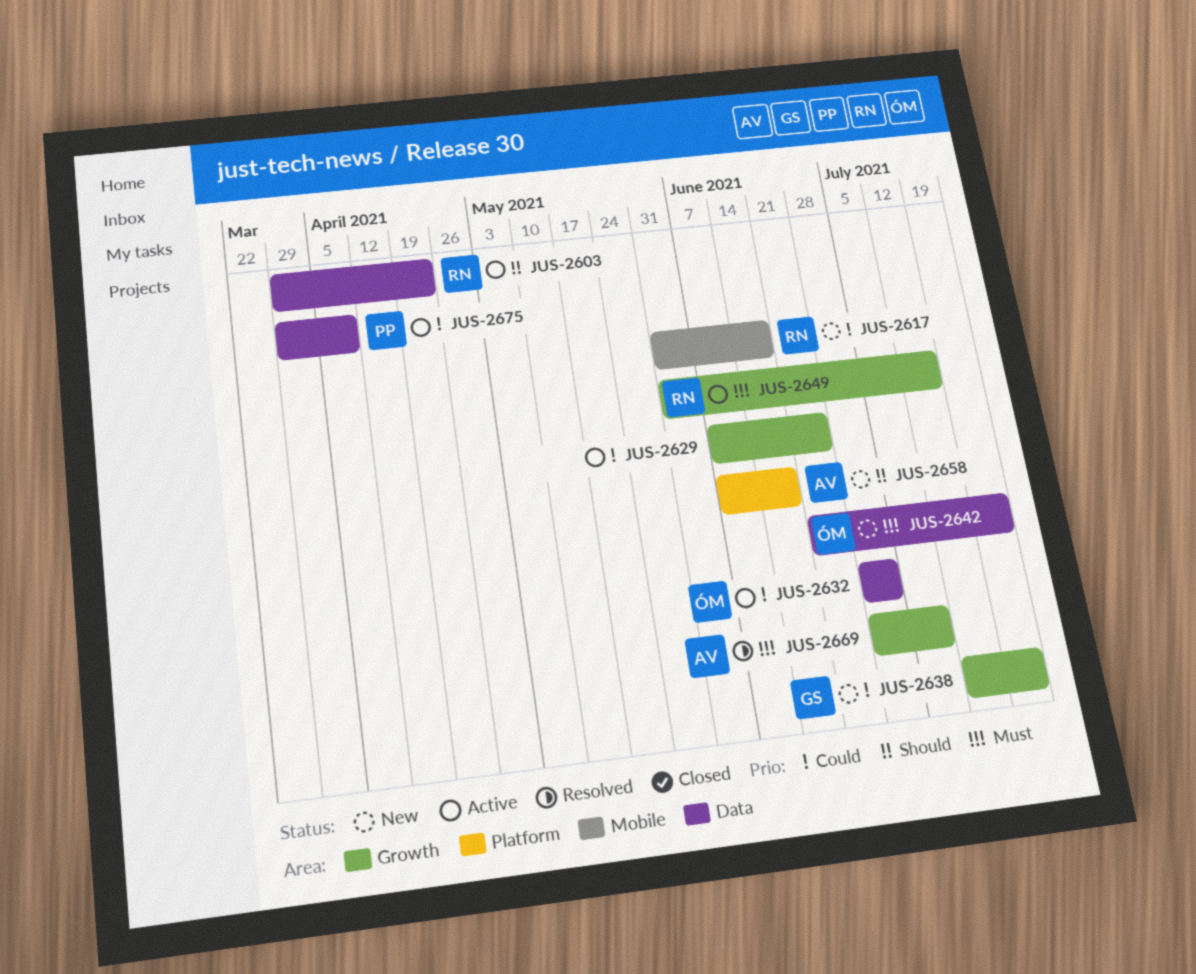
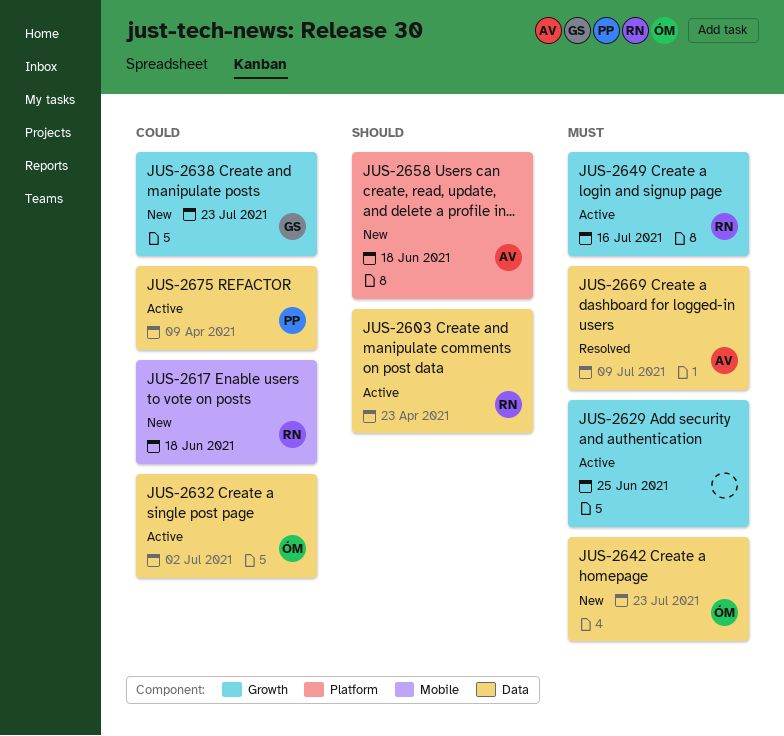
JUS-2629, priority: Could -> Must
JUS-2669, label: Growth -> Data

